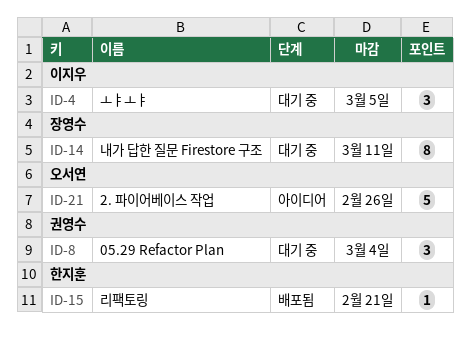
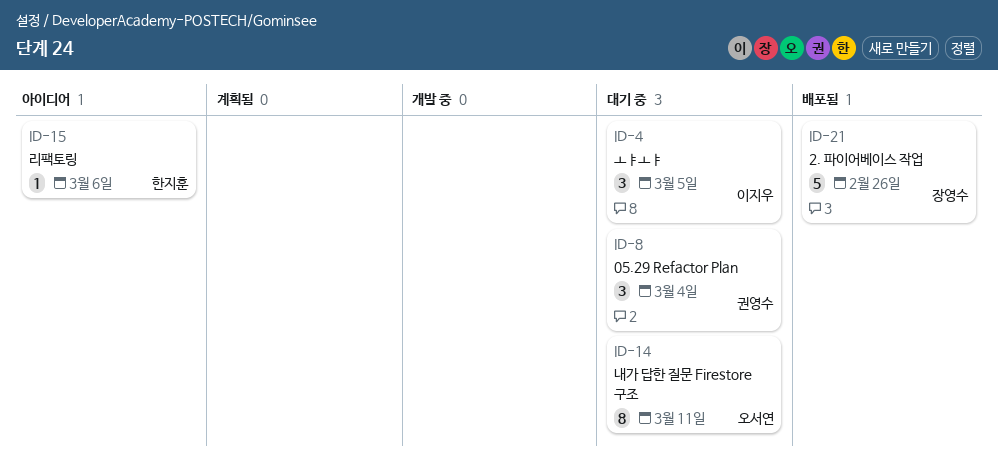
ID-14, owner: 장영수 -> 오서연
ID-15, status: 배포됨 -> 아이디어
ID-15, due: Feb 21 -> Mar 6
ID-21, status: 아이디어 -> 배포됨
ID-21, owner: 오서연 -> 장영수

